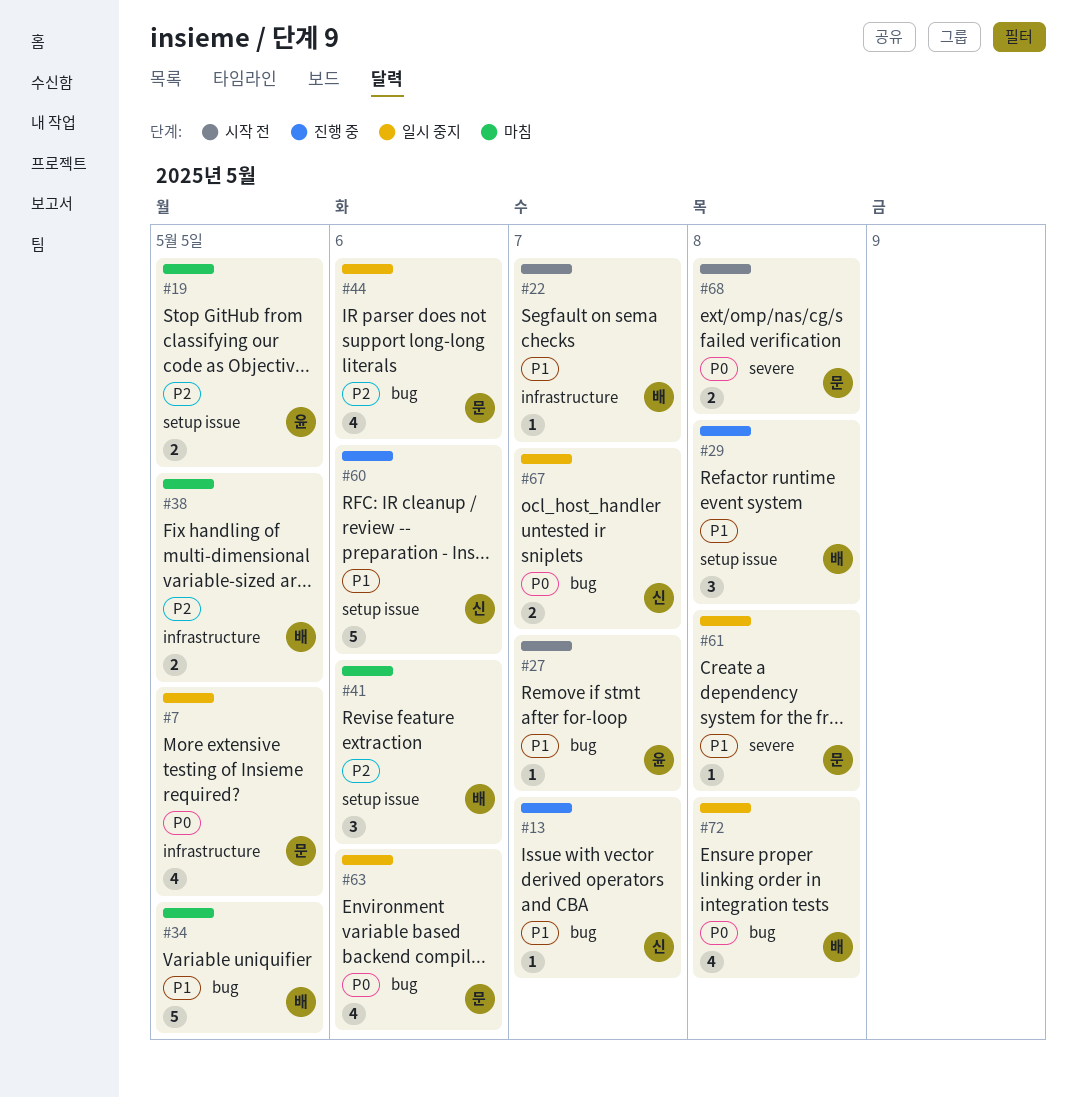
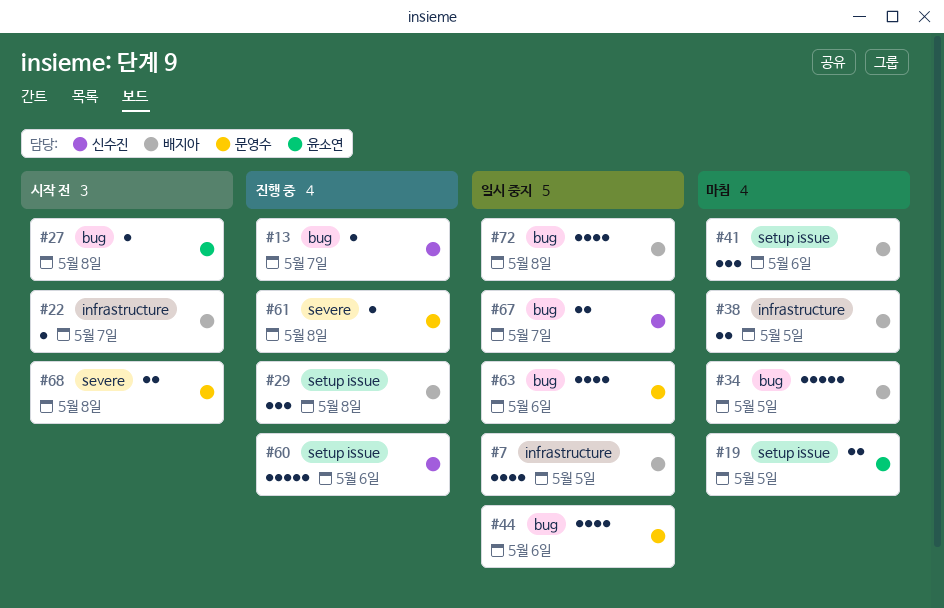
#7, owner: 문영수 -> 배지아
#27, due: May 7 -> May 8
#61, status: 일시 중지 -> 진행 중

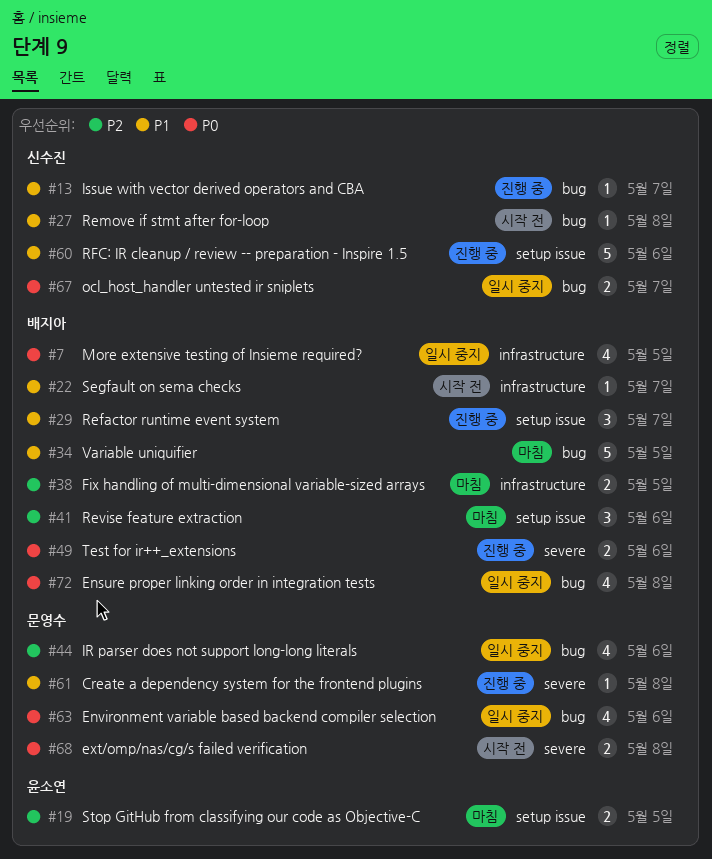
#27, owner: 윤소연 -> 신수진
#29, due: May 8 -> May 7
#49: none -> present

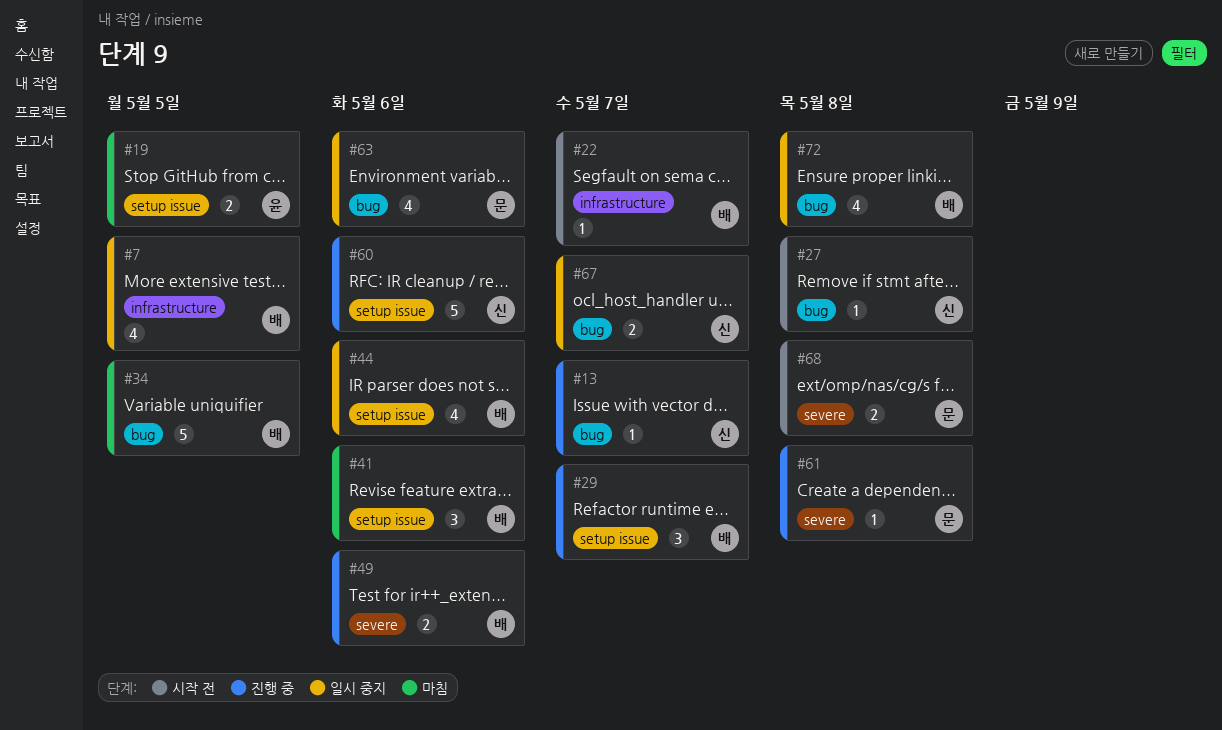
#38: present -> none
#44, owner: 문영수 -> 배지아
#44, label: bug -> setup issue

